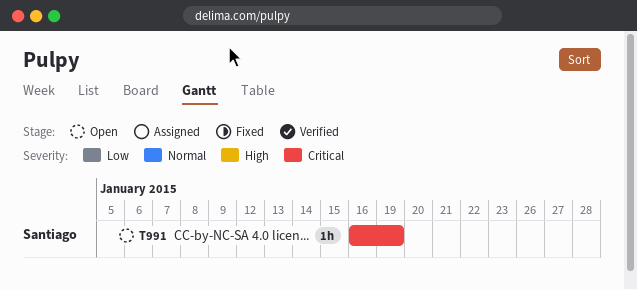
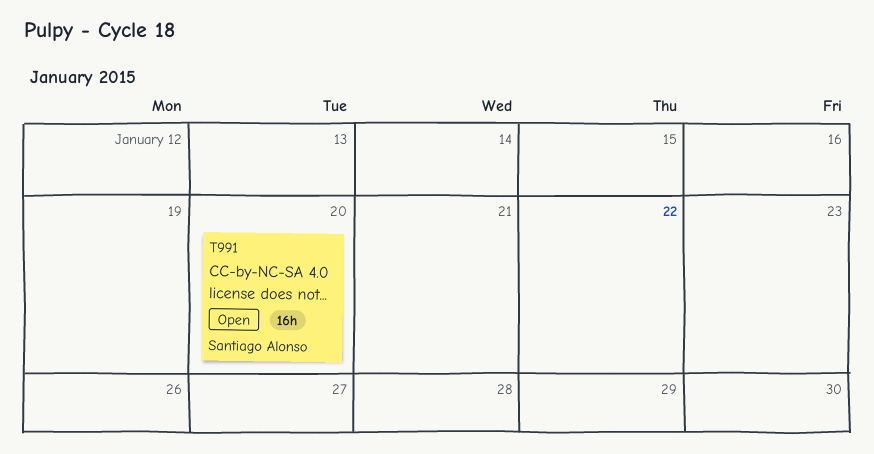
T991, estimate: 1h -> 16h
T991, due: Jan 19 -> Jan 20

